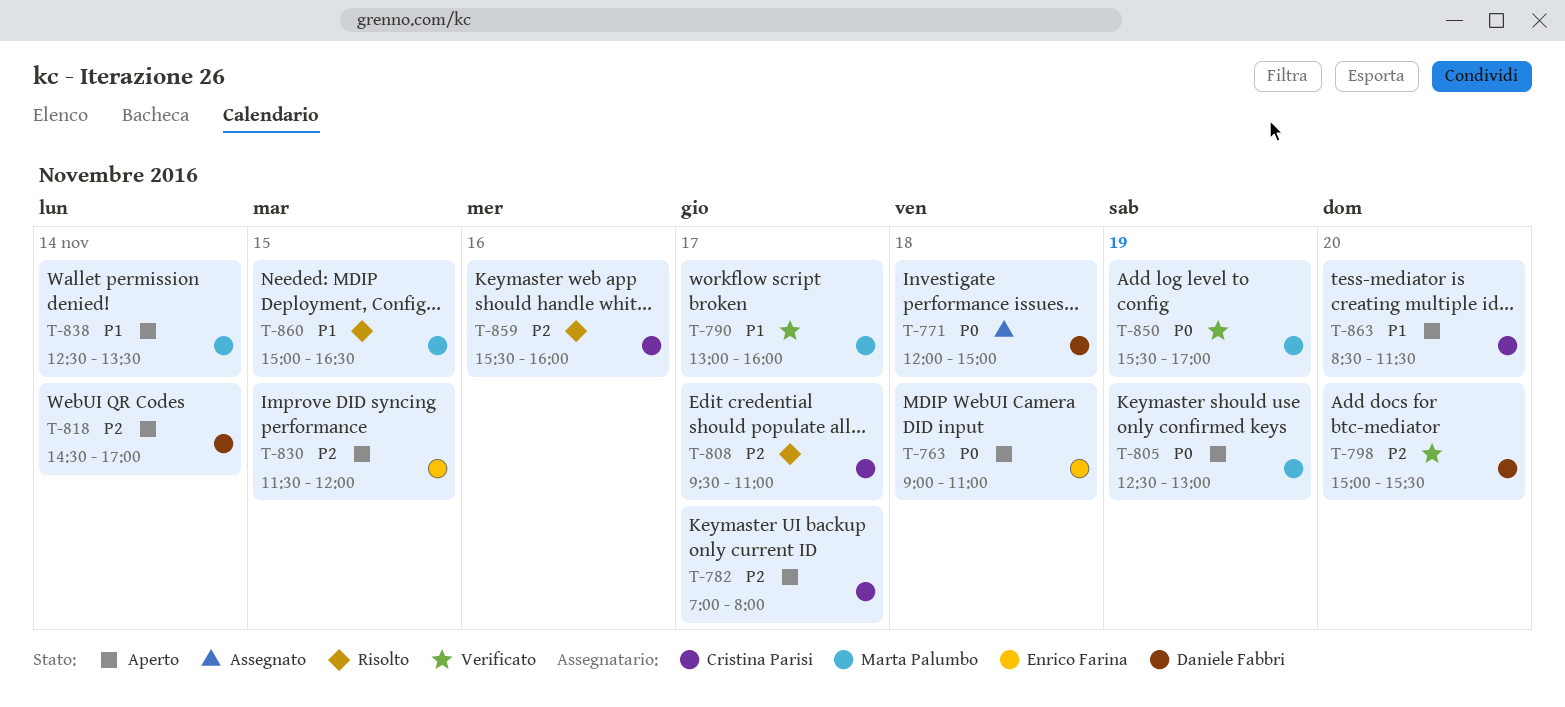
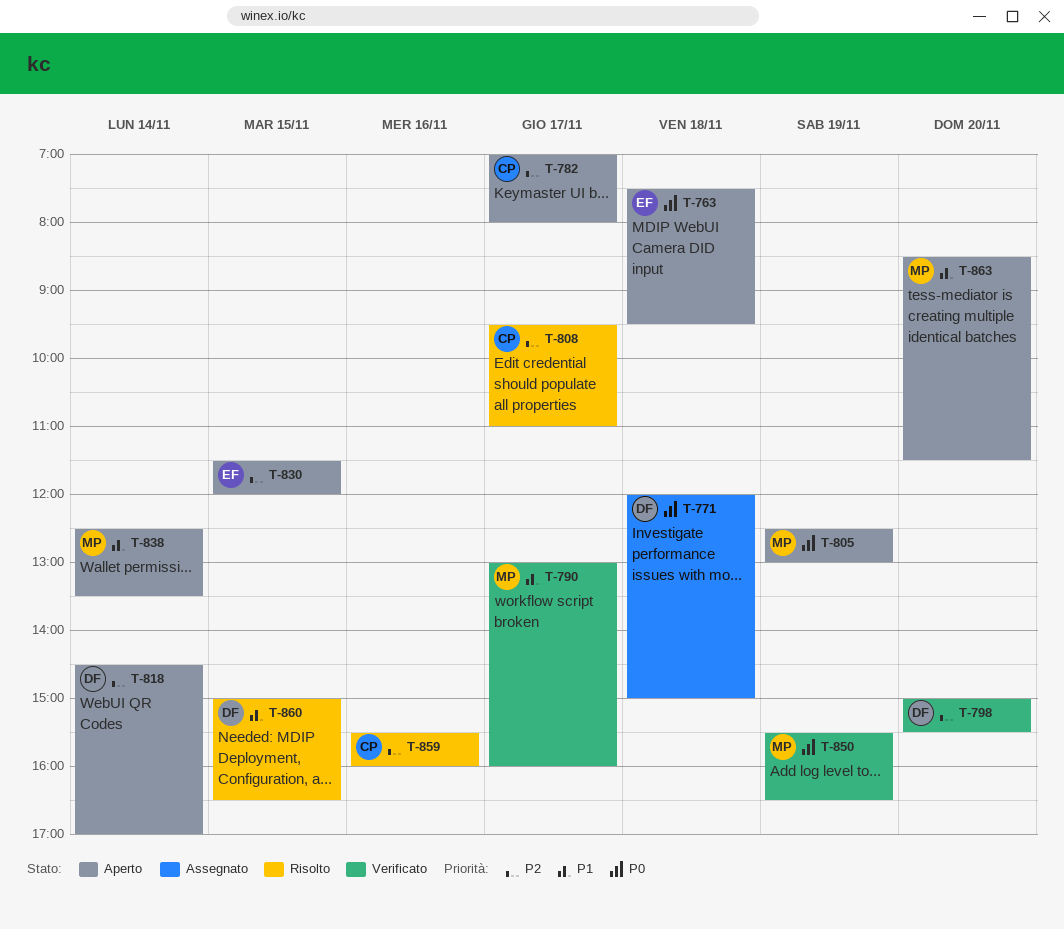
T-763, begins: 09:00 -> 07:30
T-763, ends: 11:00 -> 09:30
T-850, ends: 17:00 -> 16:30
T-860, owner: Marta Palumbo -> Daniele Fabbri
T-863, owner: Cristina Parisi -> Marta Palumbo

